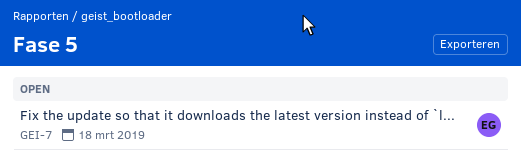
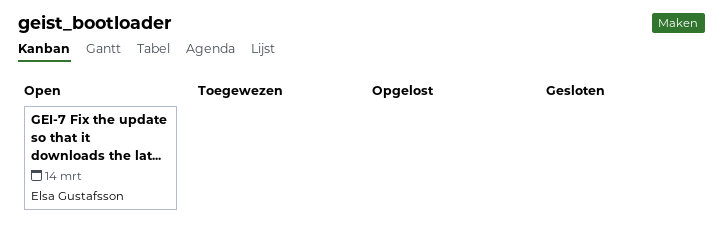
GEI-7, due: Mar 18 -> Mar 14

